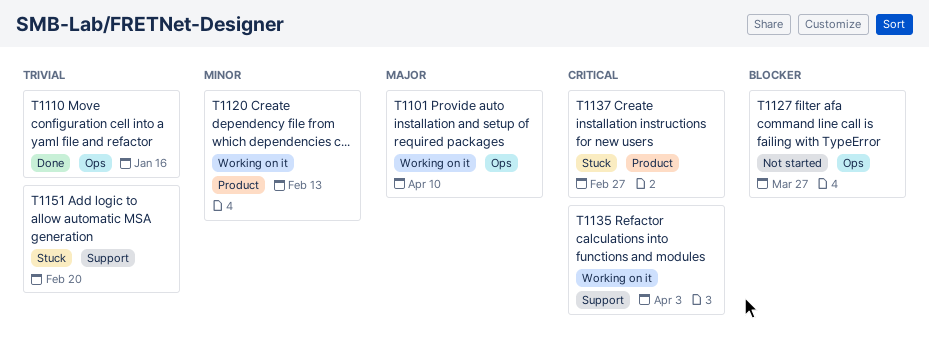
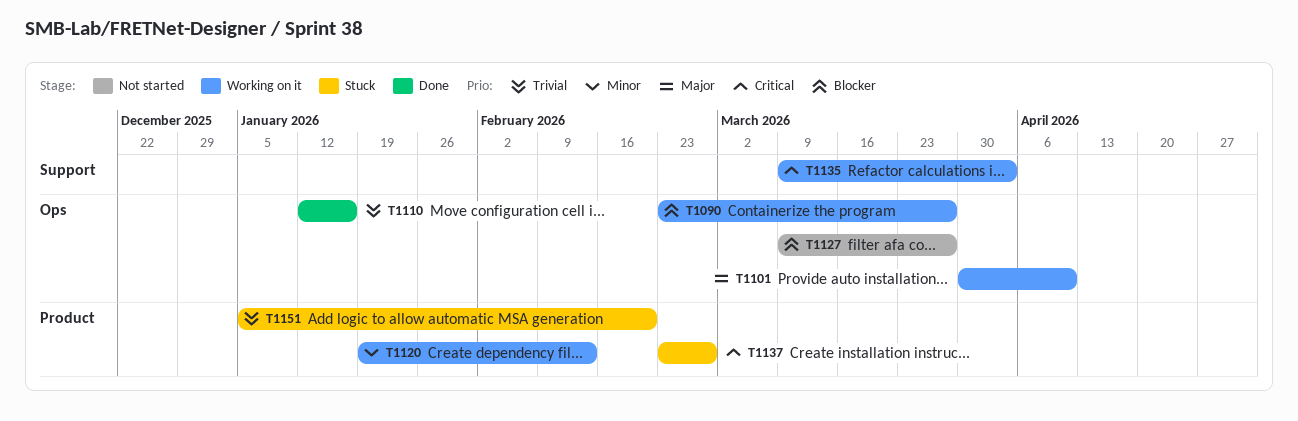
T1090: none -> present
T1151, label: Support -> Product

